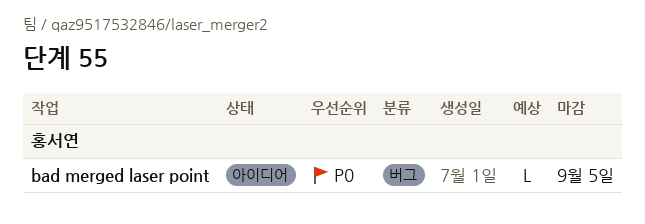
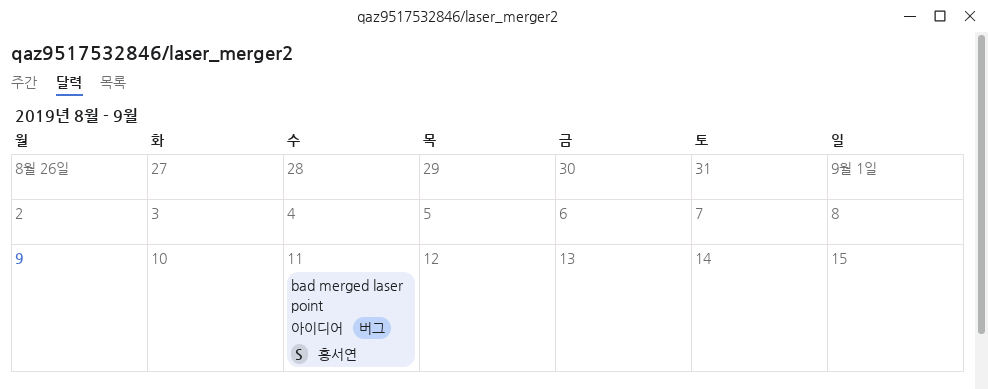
bad merged laser point, estimate: L -> S
bad merged laser point, due: Sep 5 -> Sep 11

